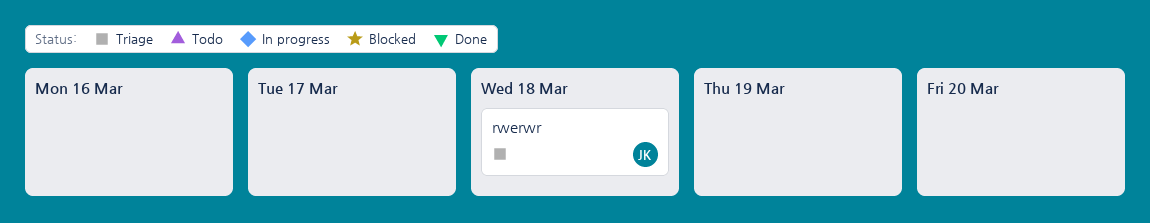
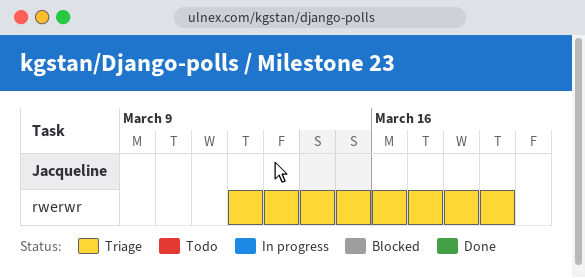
rwerwr, due: Mar 18 -> Mar 19

